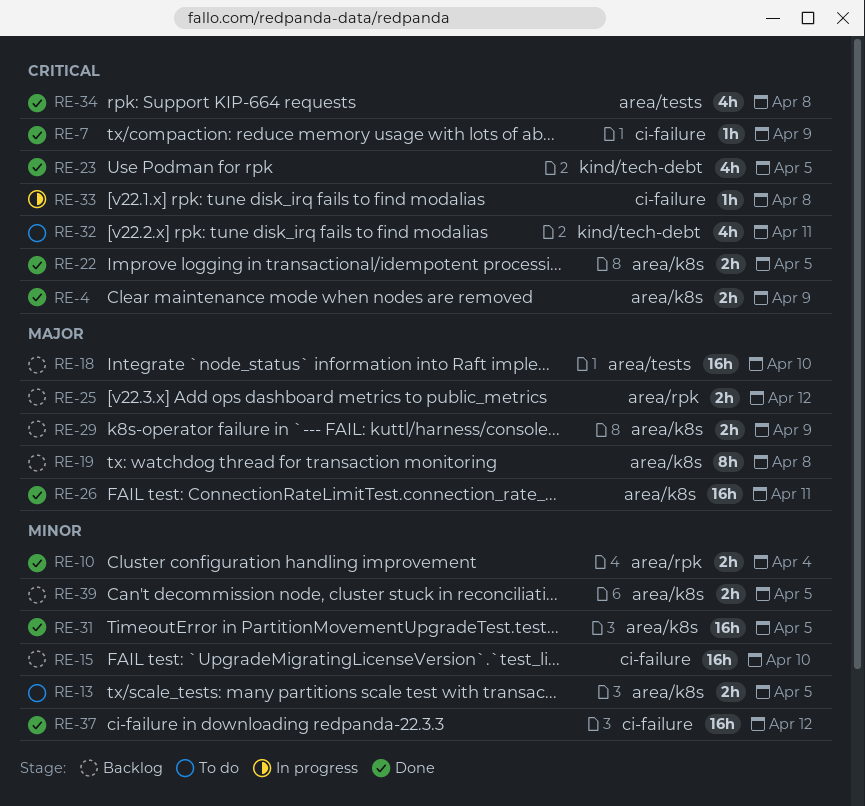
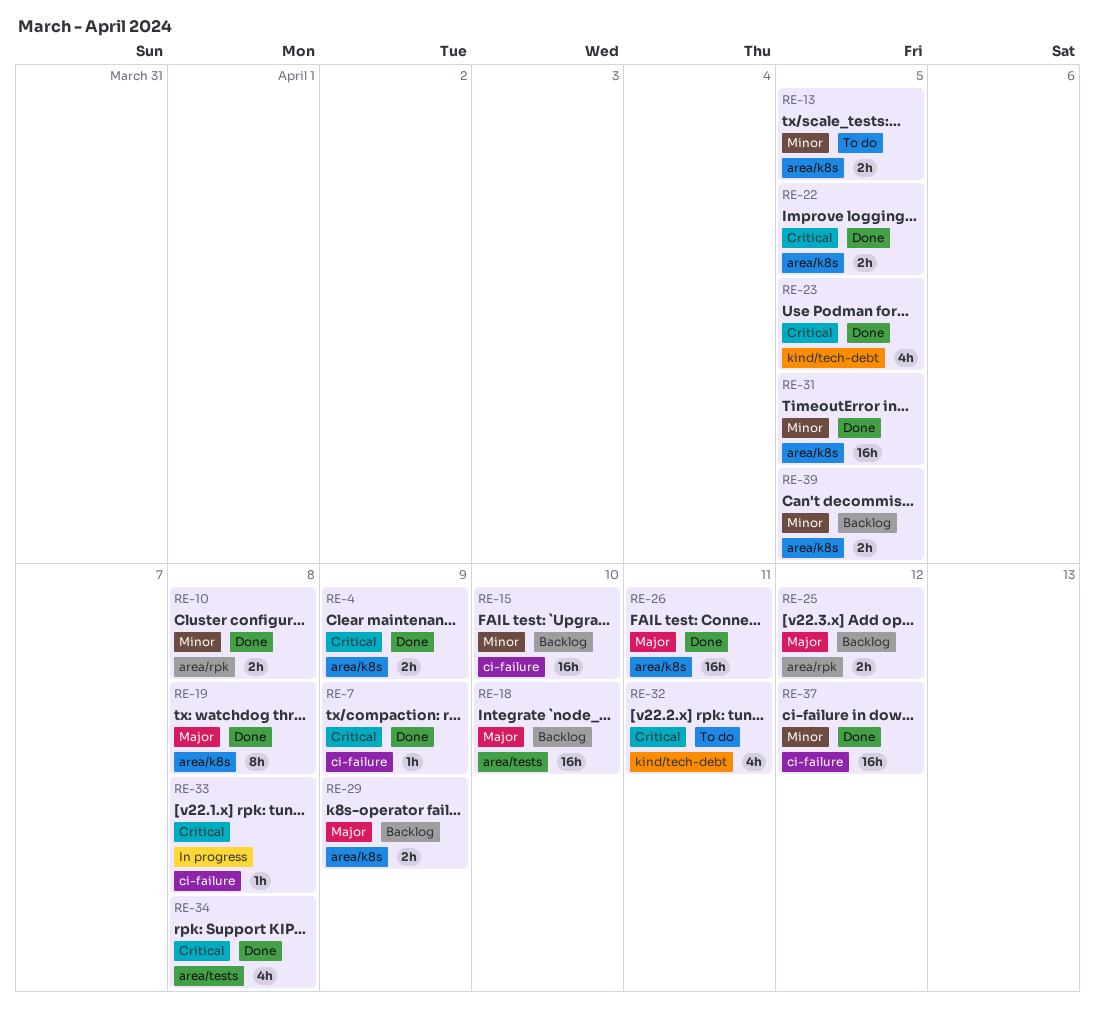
RE-10, due: Apr 4 -> Apr 8
RE-19, status: Backlog -> Done

